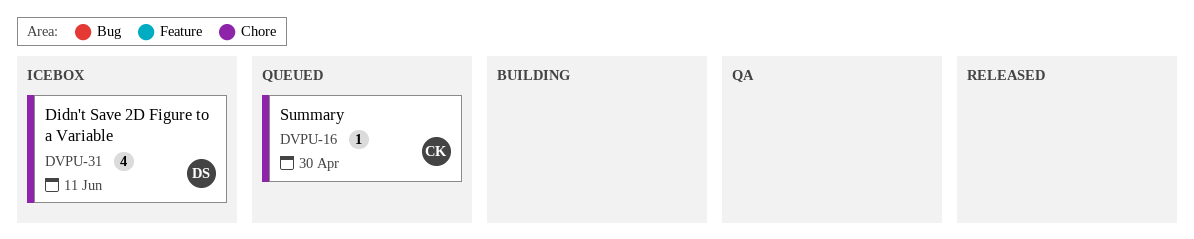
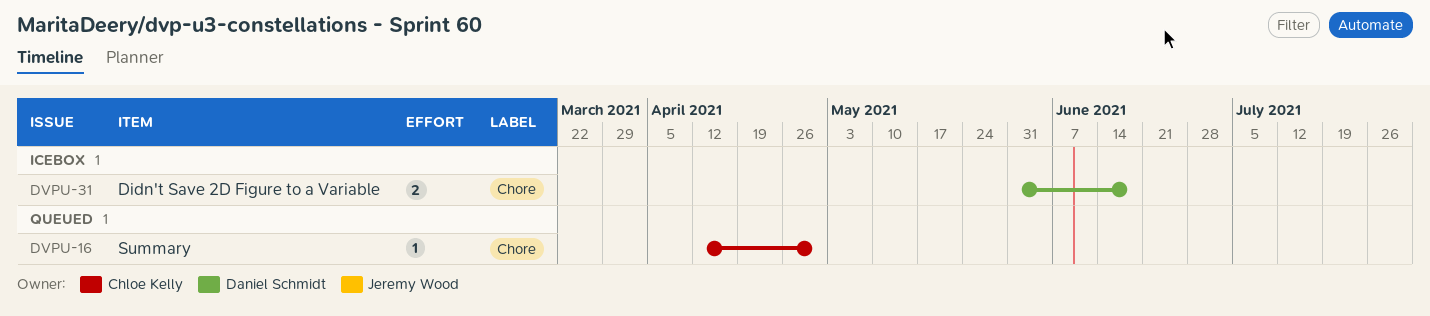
DVPU-31, estimate: 4 -> 2
DVPU-31, due: Jun 11 -> Jun 18

